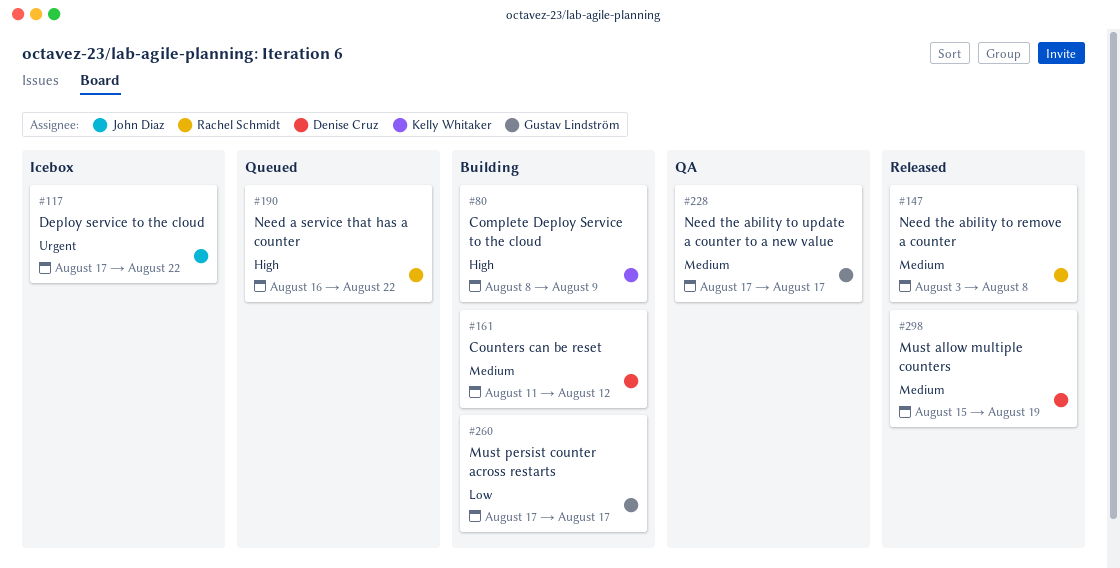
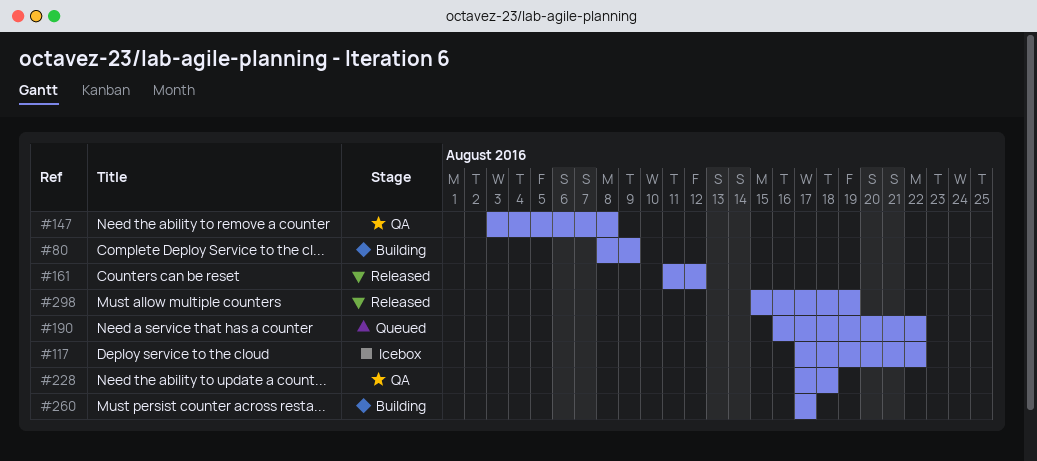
#147, status: Released -> QA
#161, status: Building -> Released
#228, due: Aug 17 -> Aug 18

